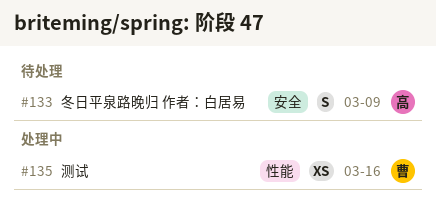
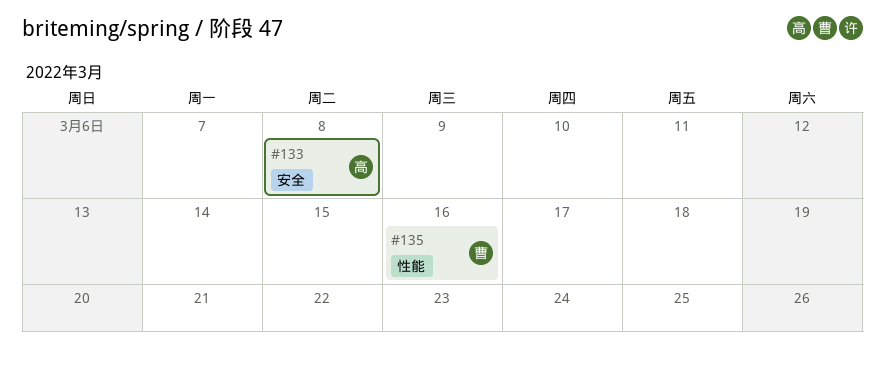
#133, due: Mar 9 -> Mar 8

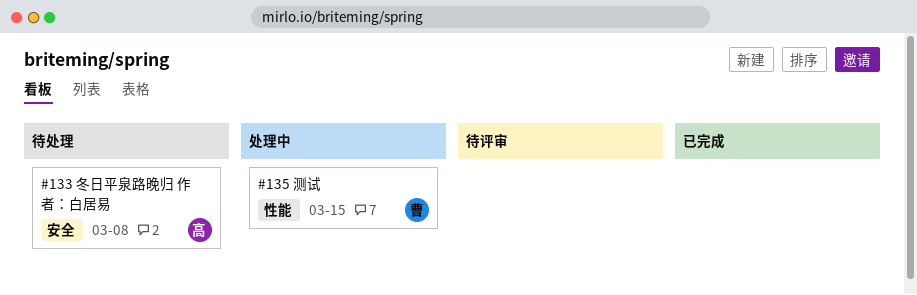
#135, due: Mar 16 -> Mar 15

